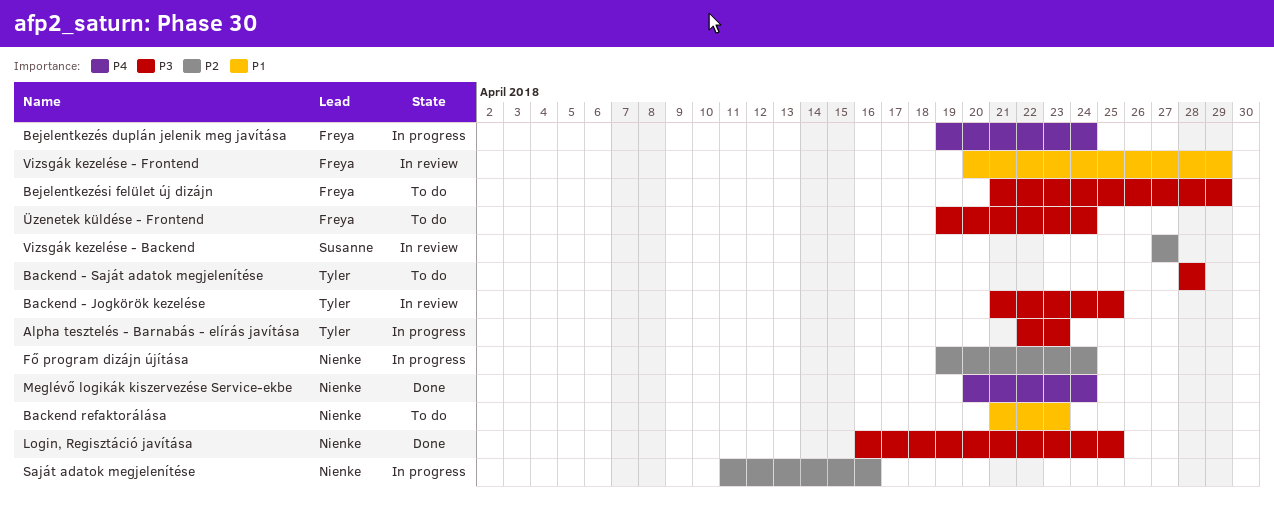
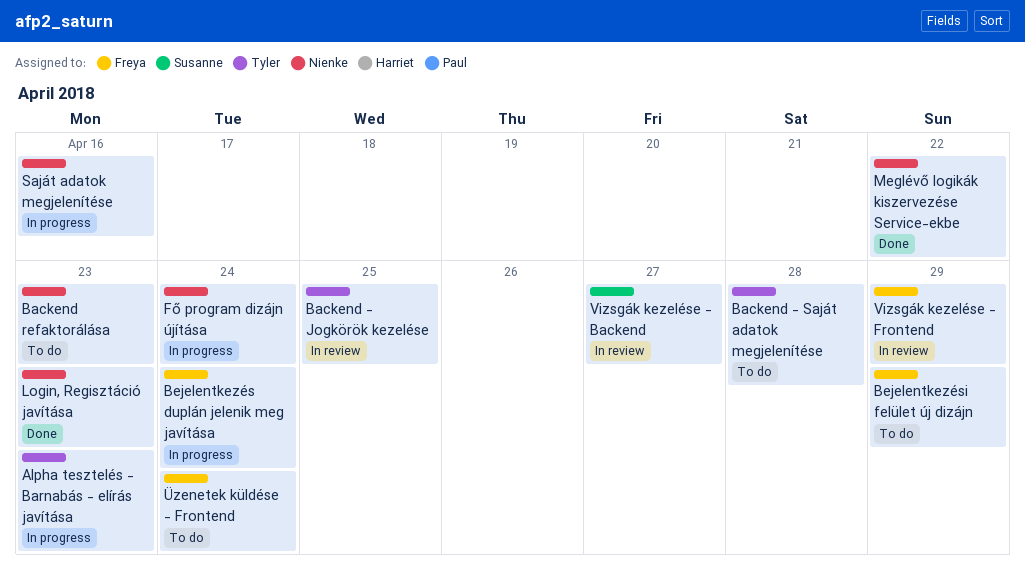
Login, Regisztáció javítása, due: Apr 25 -> Apr 23
Meglévő logikák kiszervezése Service-ekbe, due: Apr 24 -> Apr 22

